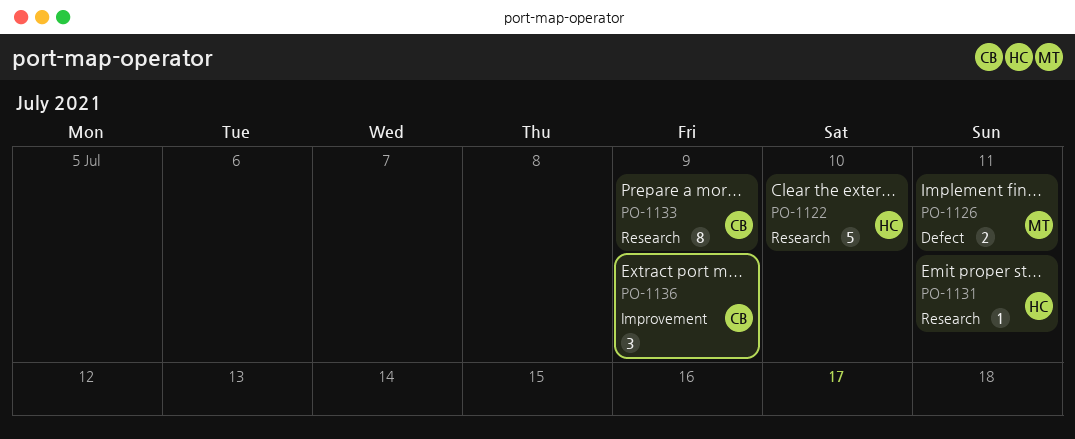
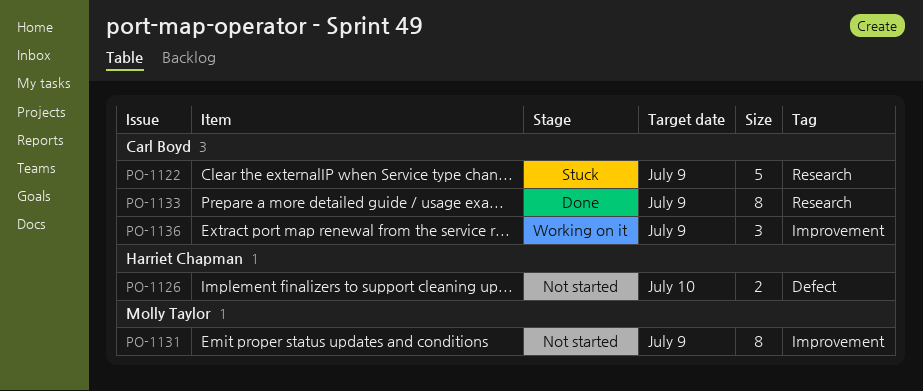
PO-1122, owner: Harriet Chapman -> Carl Boyd
PO-1122, due: Jul 10 -> Jul 9
PO-1126, owner: Molly Taylor -> Harriet Chapman
PO-1126, due: Jul 11 -> Jul 10
PO-1131, owner: Harriet Chapman -> Molly Taylor
PO-1131, label: Research -> Improvement
PO-1131, estimate: 1 -> 8
PO-1131, due: Jul 11 -> Jul 9

